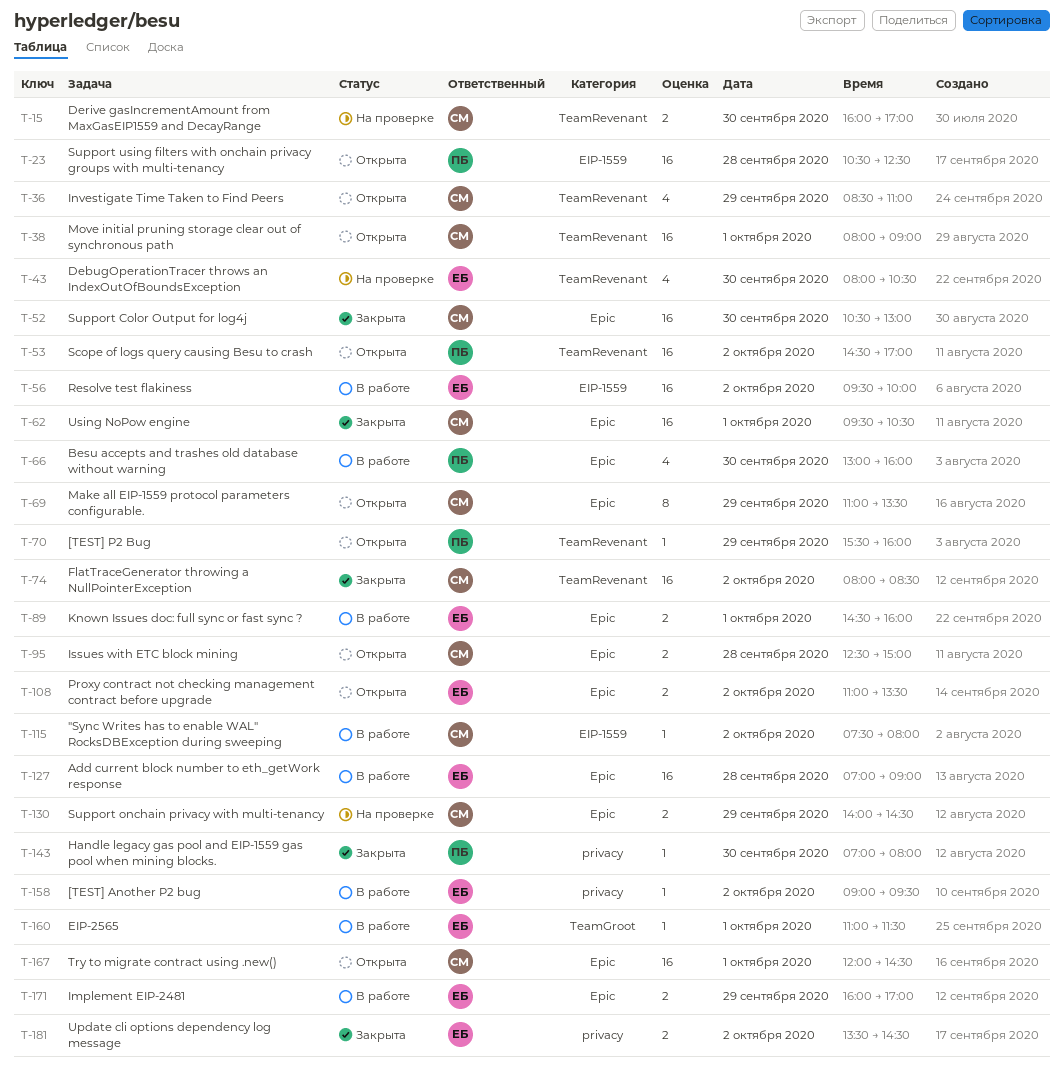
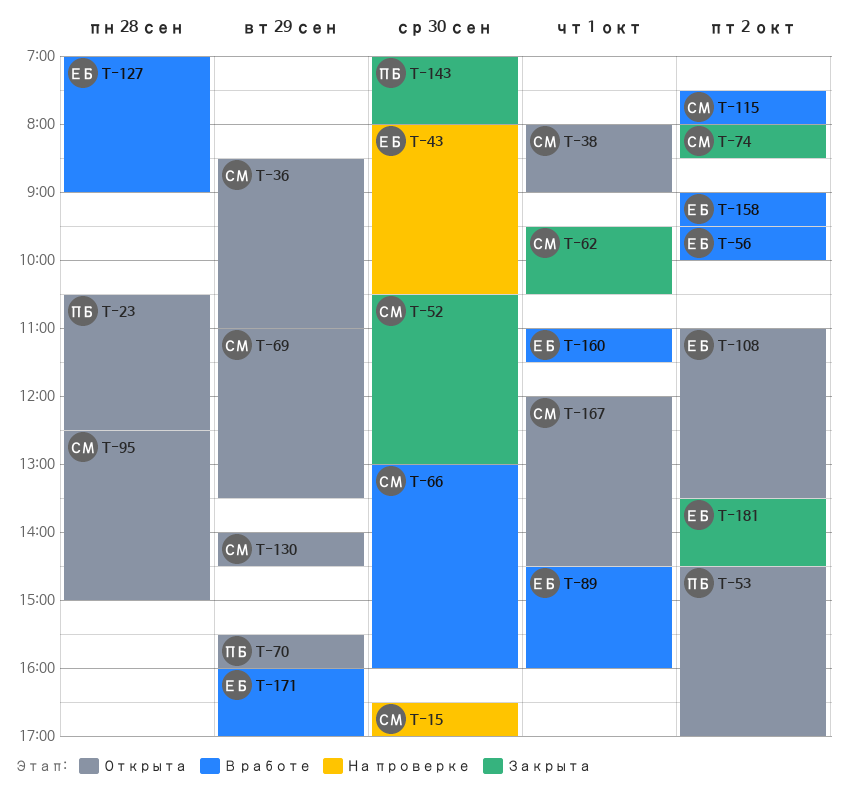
T-15, begins: 16:00 -> 16:30
T-66, owner: ПБ -> СМ
T-130, status: На проверке -> Открыта

